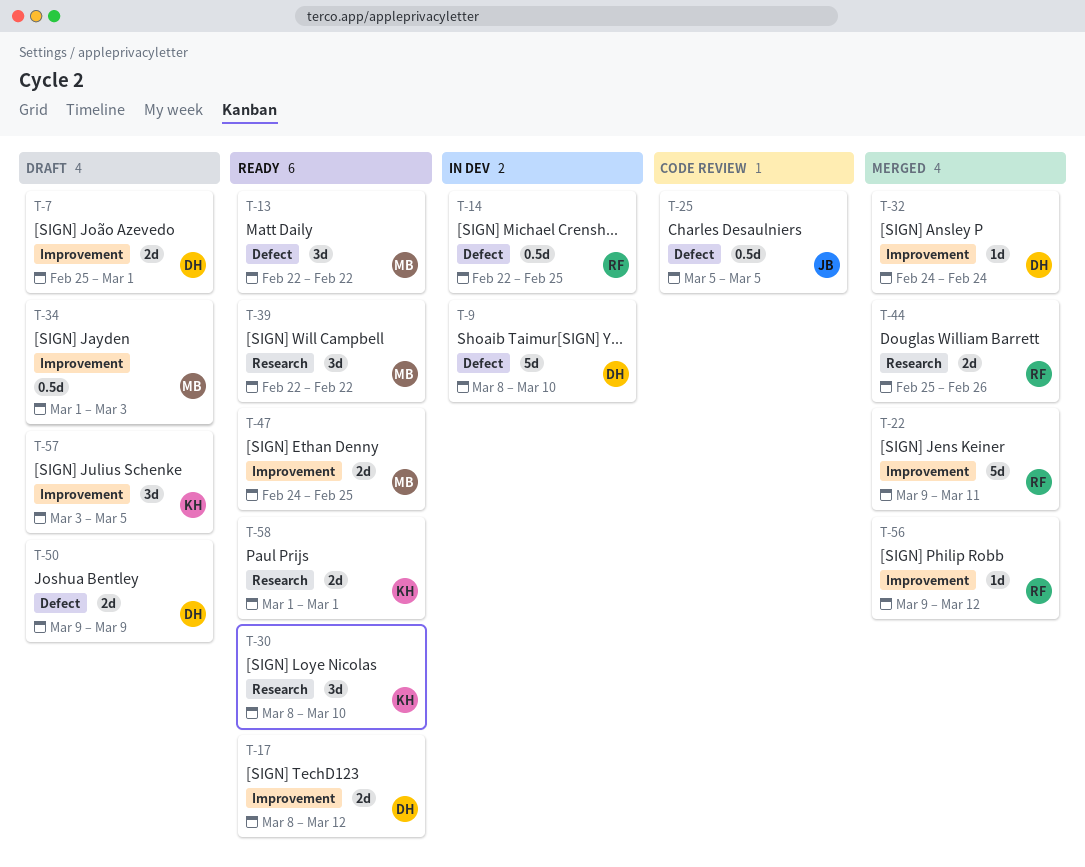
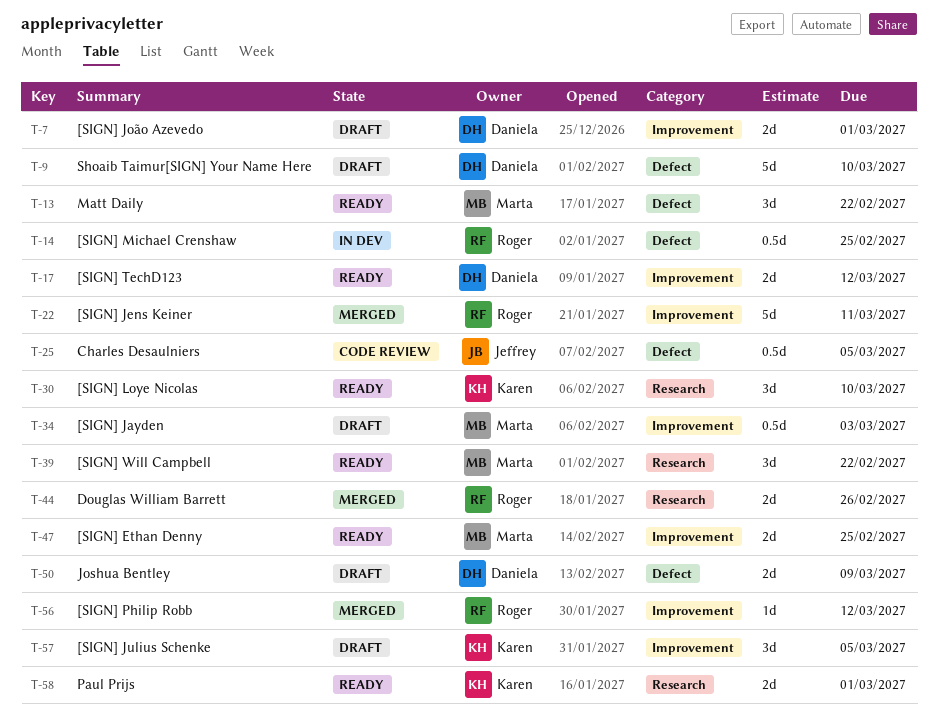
T-9, status: In dev -> Draft
T-32: present -> none

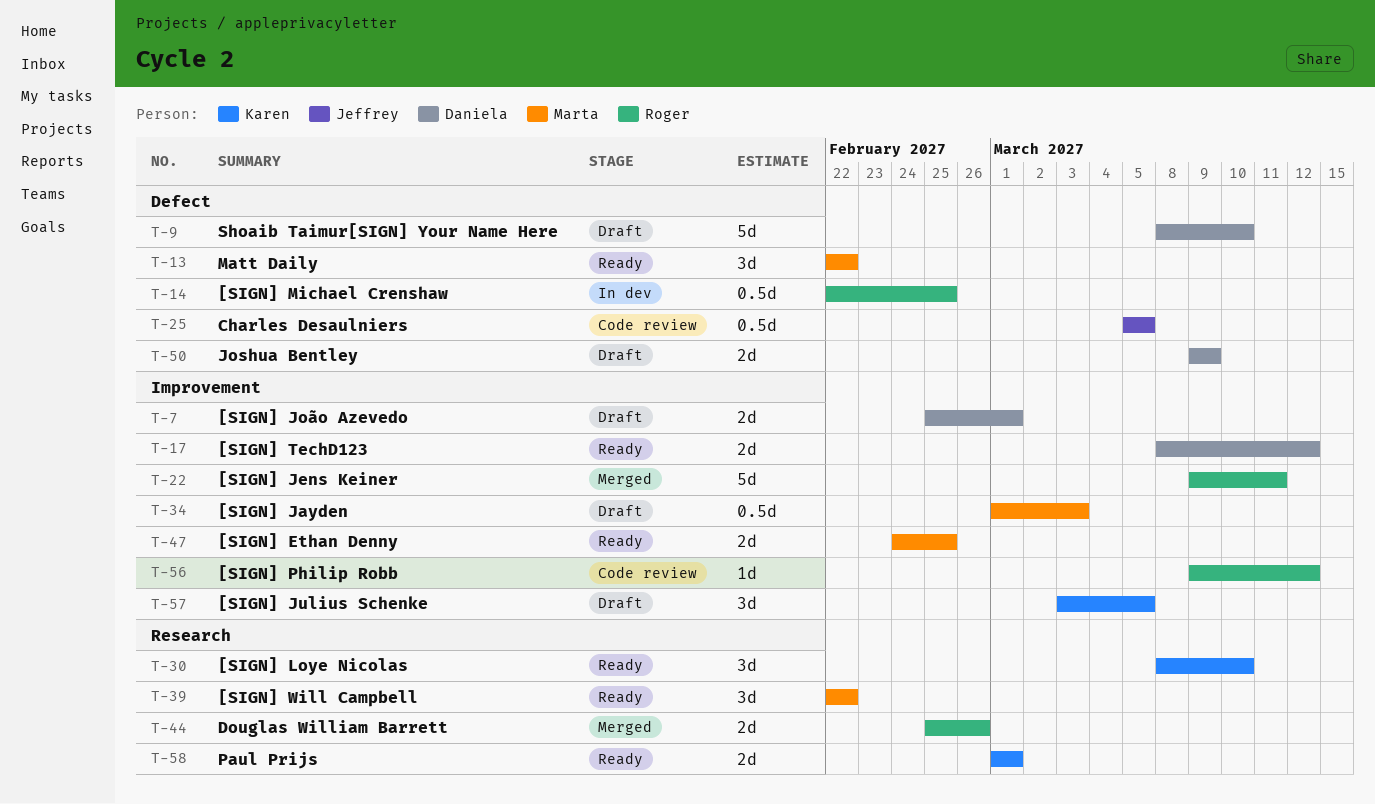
T-56, status: Merged -> Code review

